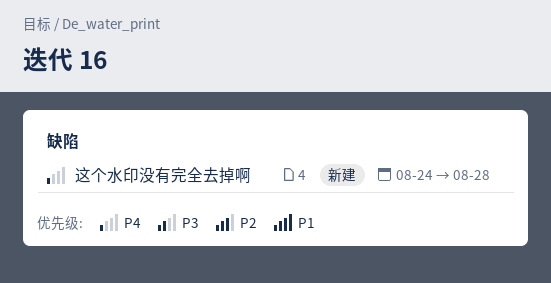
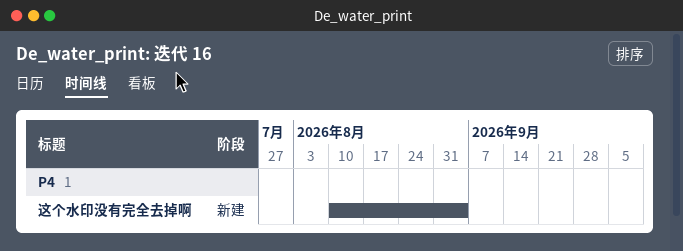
这个水印没有完全去掉啊, start: Aug 24 -> Aug 10
这个水印没有完全去掉啊, due: Aug 28 -> Sep 4

